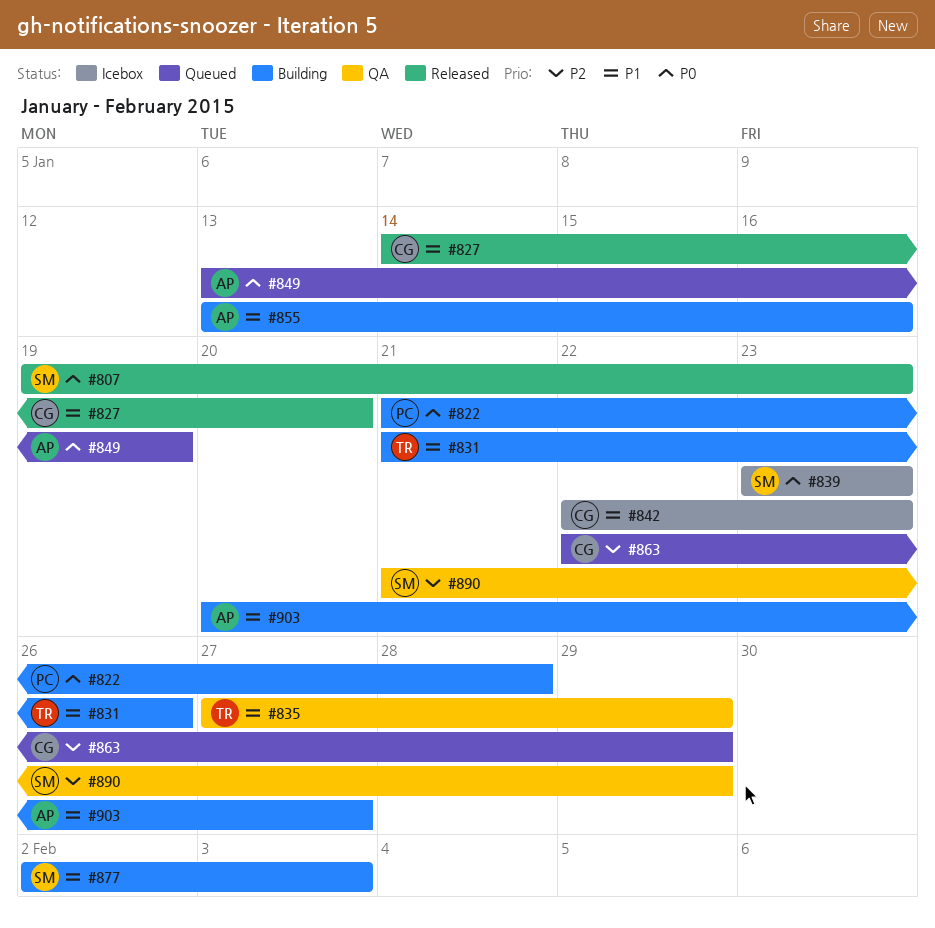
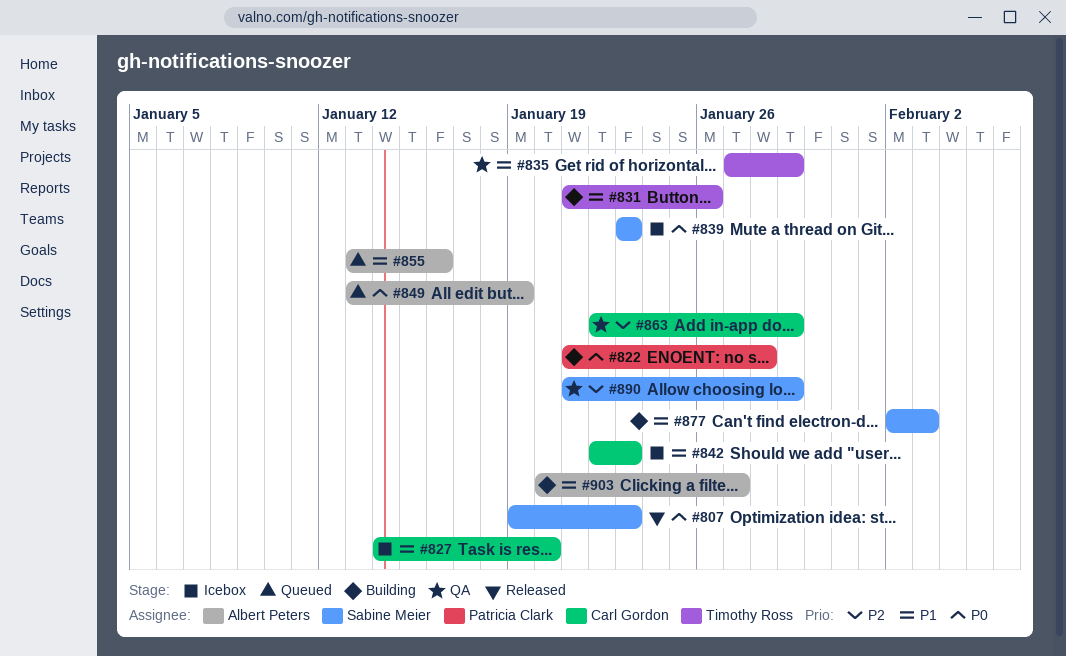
#827, status: Released -> Icebox
#855, status: Building -> Queued
#863, status: Queued -> QA

